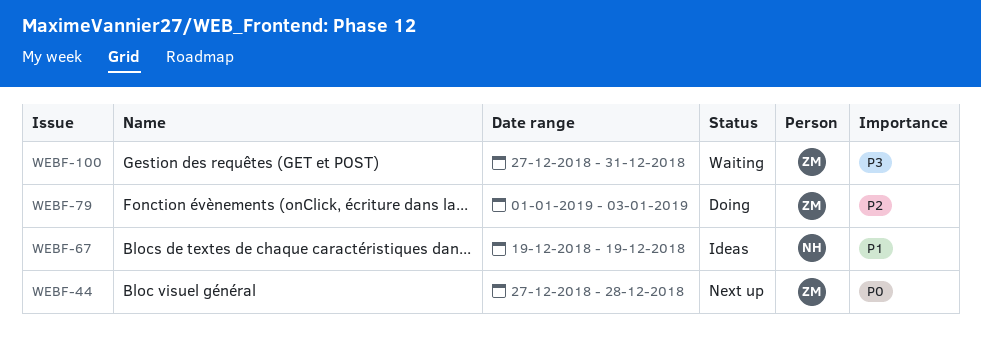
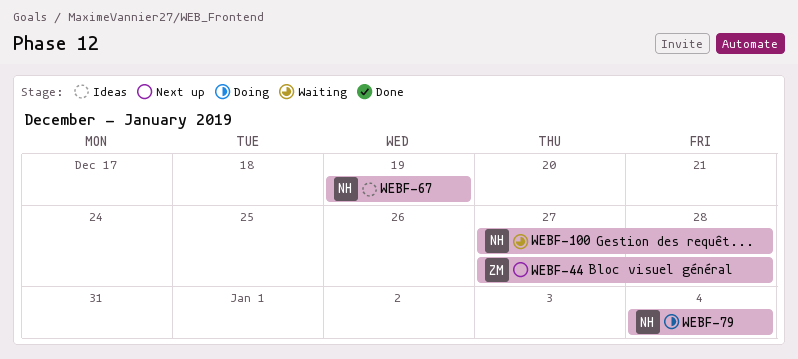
WEBF-79, owner: ZM -> NH
WEBF-79, start: Jan 1 -> Jan 4
WEBF-79, due: Jan 3 -> Jan 4
WEBF-100, owner: ZM -> NH
WEBF-100, due: Dec 31 -> Dec 28

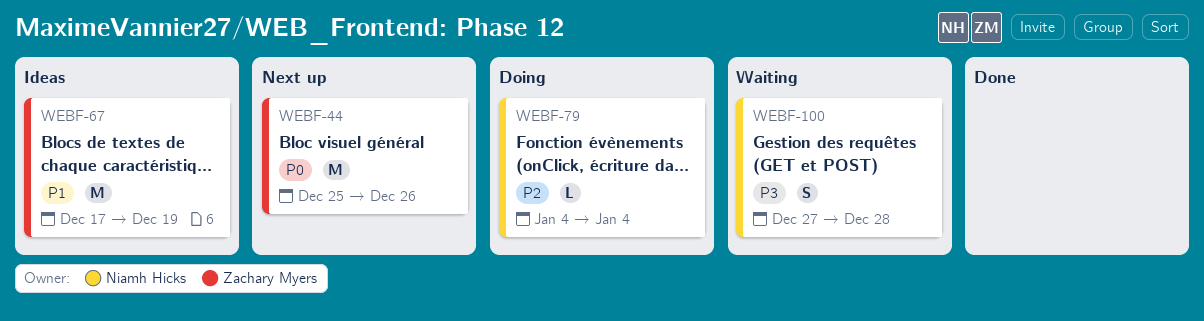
WEBF-44, start: Dec 27 -> Dec 25
WEBF-44, due: Dec 28 -> Dec 26
WEBF-67, owner: Niamh Hicks -> Zachary Myers
WEBF-67, start: Dec 19 -> Dec 17

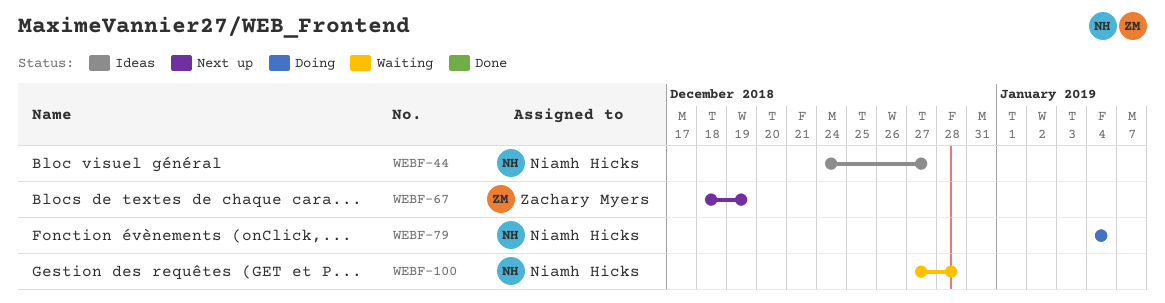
WEBF-44, status: Next up -> Ideas
WEBF-44, owner: Zachary Myers -> Niamh Hicks
WEBF-44, start: Dec 25 -> Dec 24
WEBF-44, due: Dec 26 -> Dec 27
WEBF-67, status: Ideas -> Next up
WEBF-67, start: Dec 17 -> Dec 18

